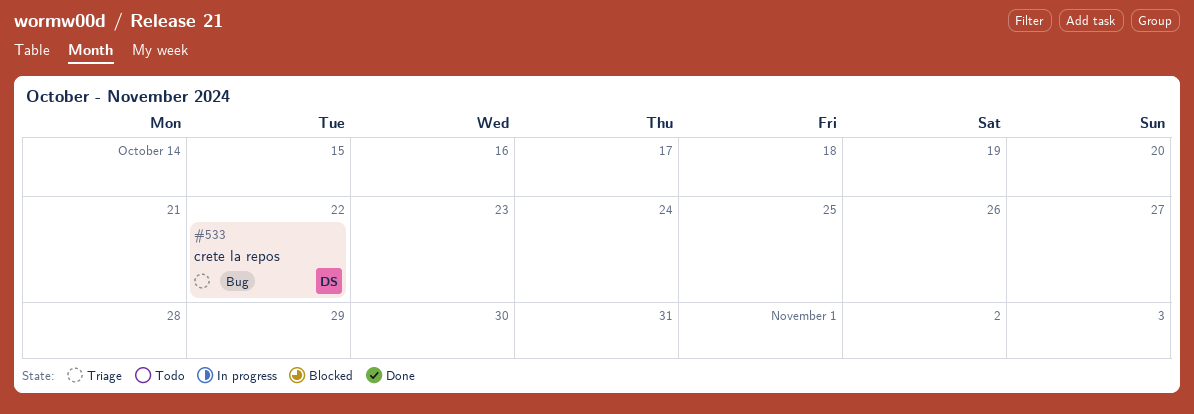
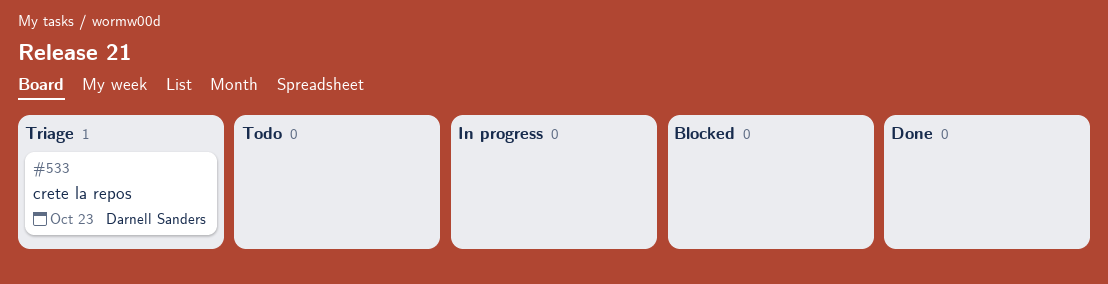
#533, due: Oct 22 -> Oct 23

